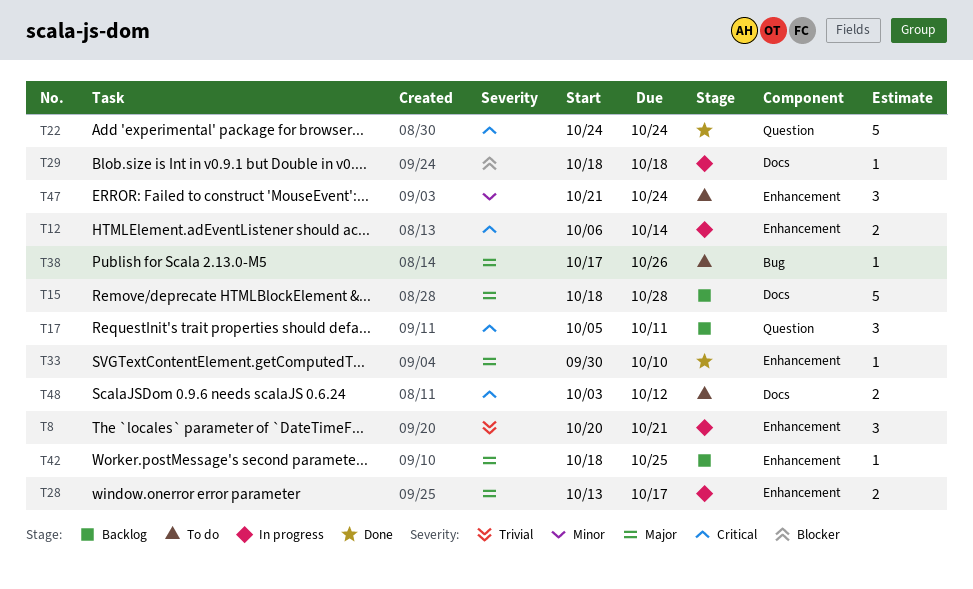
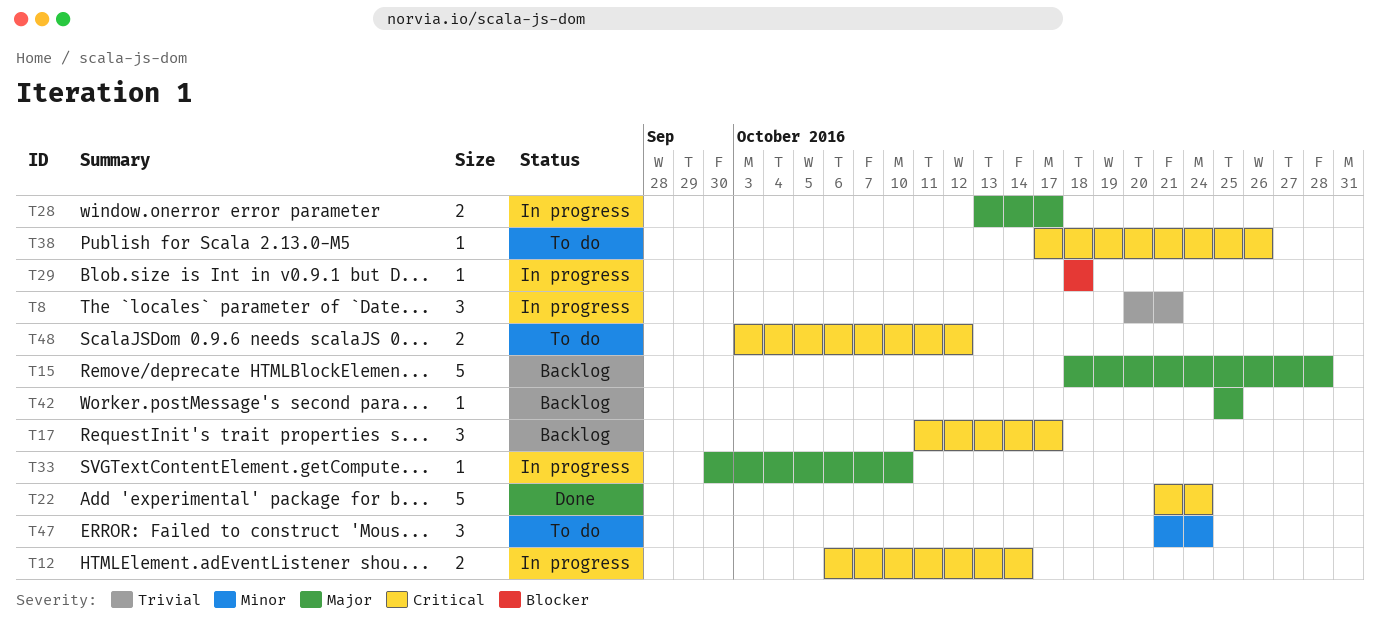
T17, start: Oct 5 -> Oct 11
T17, due: Oct 11 -> Oct 17
T22, start: Oct 24 -> Oct 21
T33, status: Done -> In progress
T38, priority: Major -> Critical
T42, start: Oct 18 -> Oct 25

